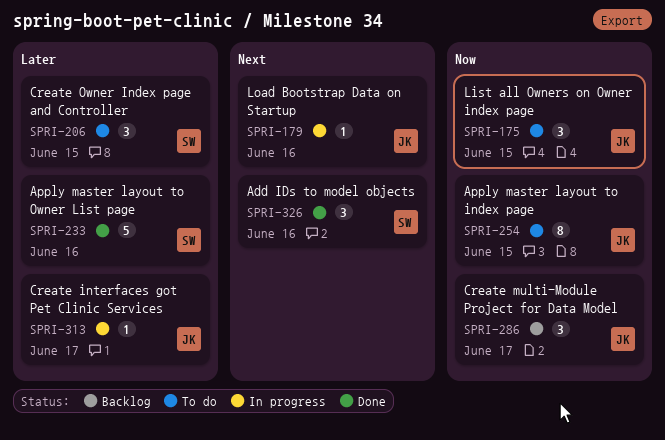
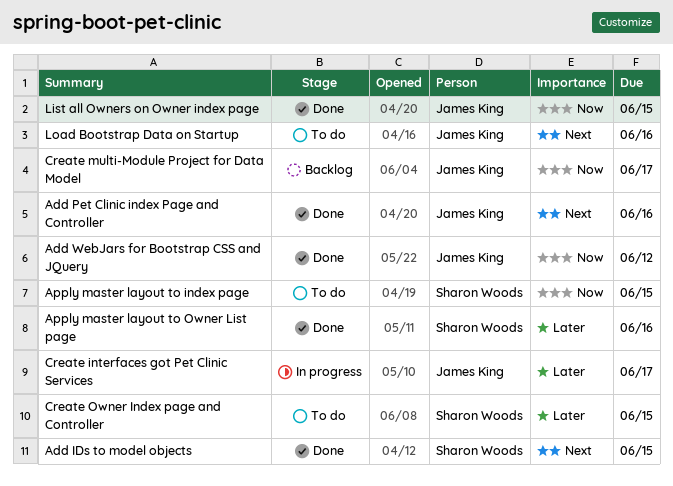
Add IDs to model objects, due: Jun 16 -> Jun 15
Add Pet Clinic index Page and Controller: none -> present
Add WebJars for Bootstrap CSS and JQuery: none -> present
Apply master layout to index page, owner: James King -> Sharon Woods
List all Owners on Owner index page, status: To do -> Done
Load Bootstrap Data on Startup, status: In progress -> To do

